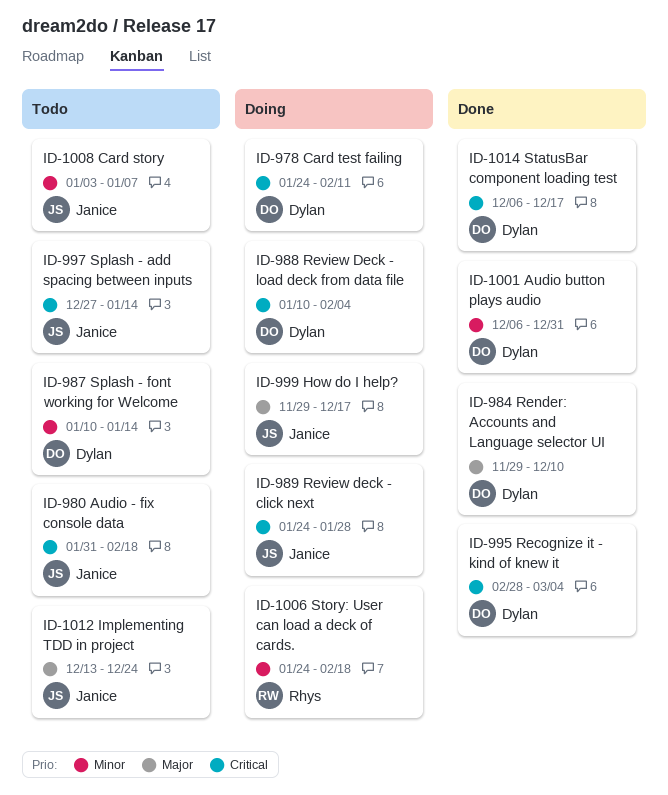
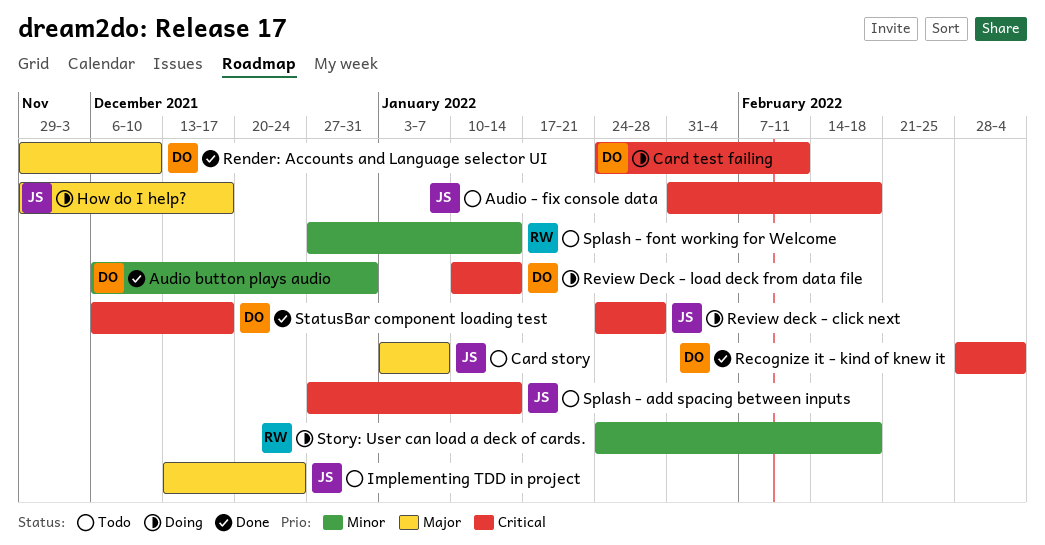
Card story, priority: Minor -> Major
Review Deck - load deck from data file, due: Feb 4 -> Jan 14
Splash - font working for Welcome, owner: Dylan -> Rhys
Splash - font working for Welcome, start: Jan 10 -> Dec 27

